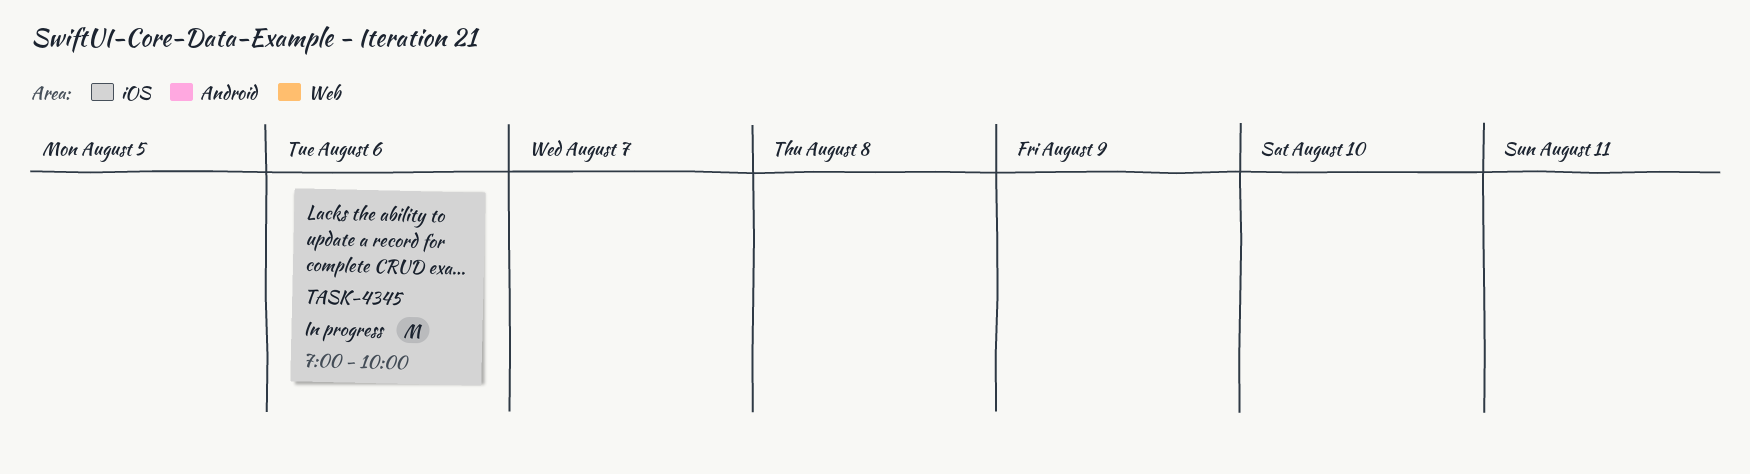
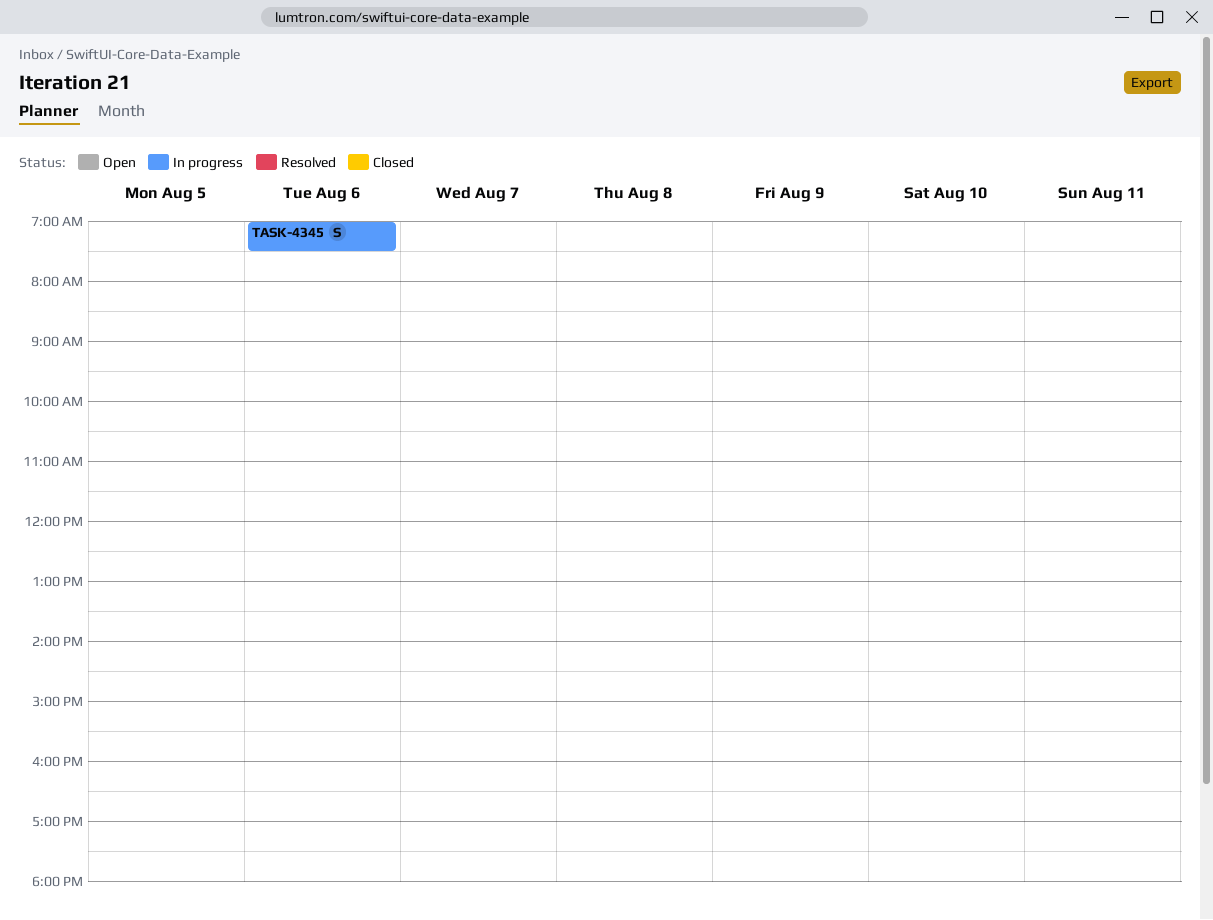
TASK-4345, estimate: M -> S
TASK-4345, ends: 10:00 -> 07:30

